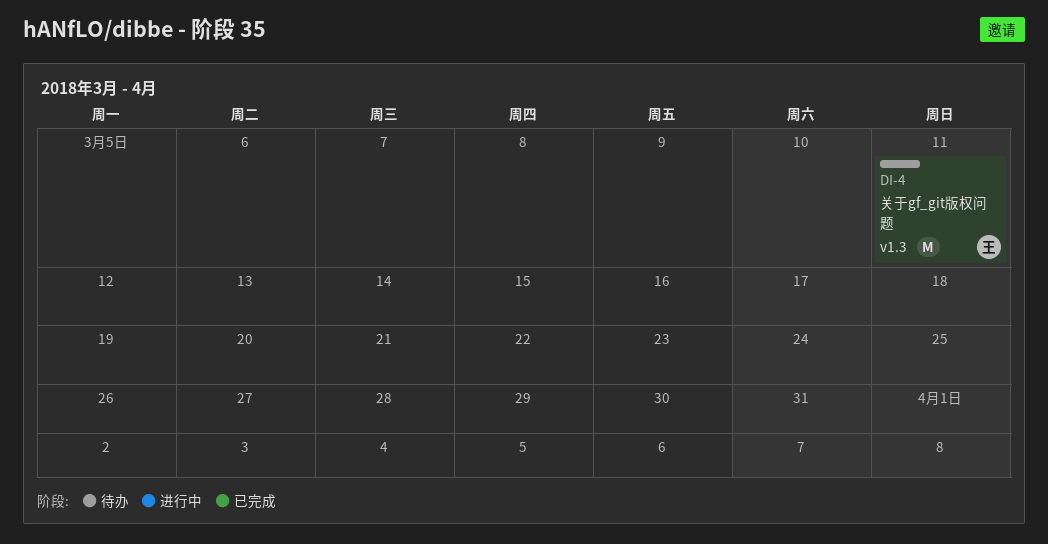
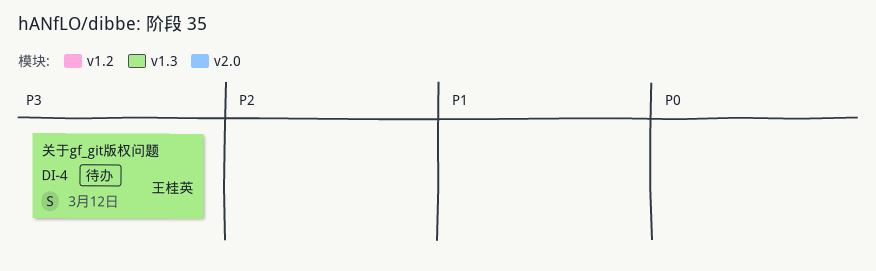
DI-4, estimate: M -> S
DI-4, due: Mar 11 -> Mar 12

